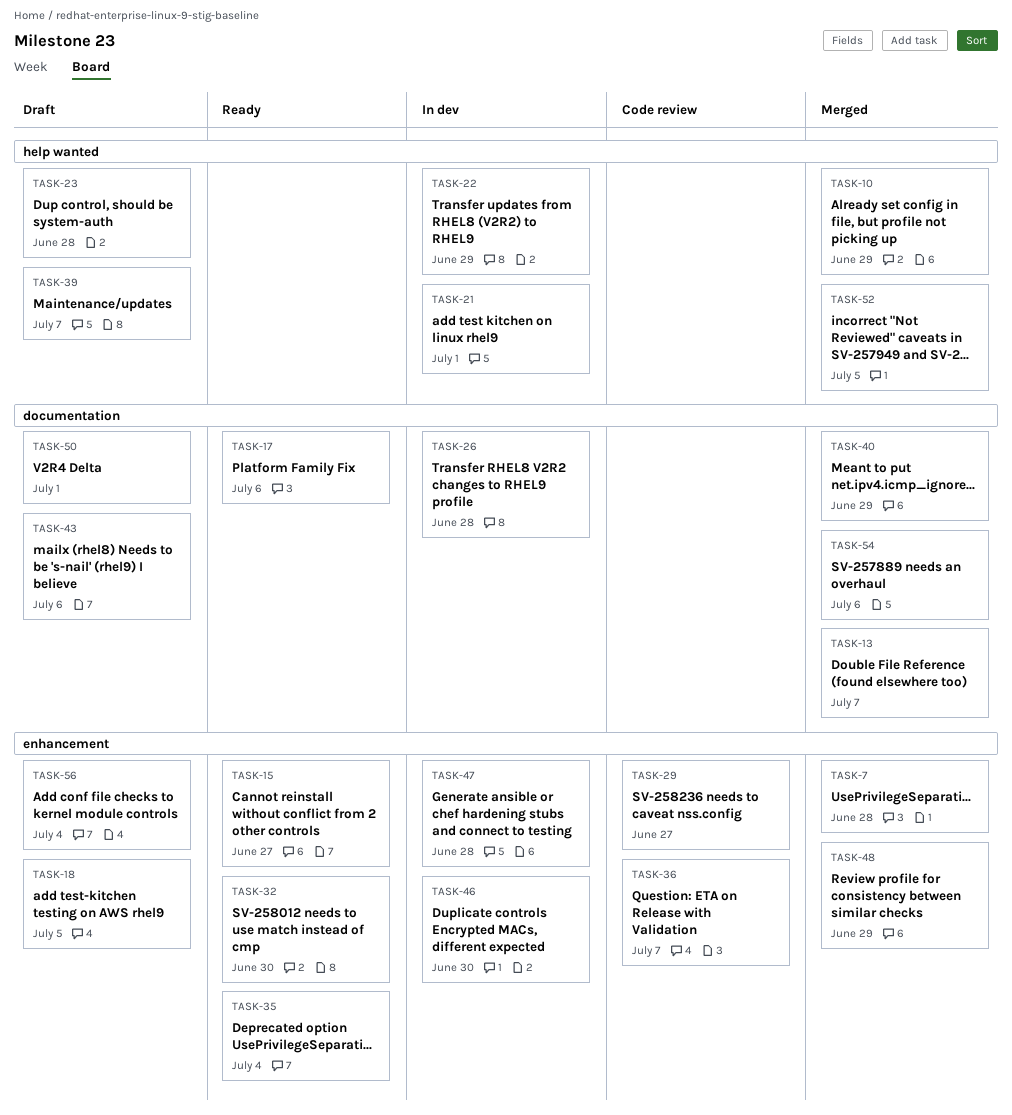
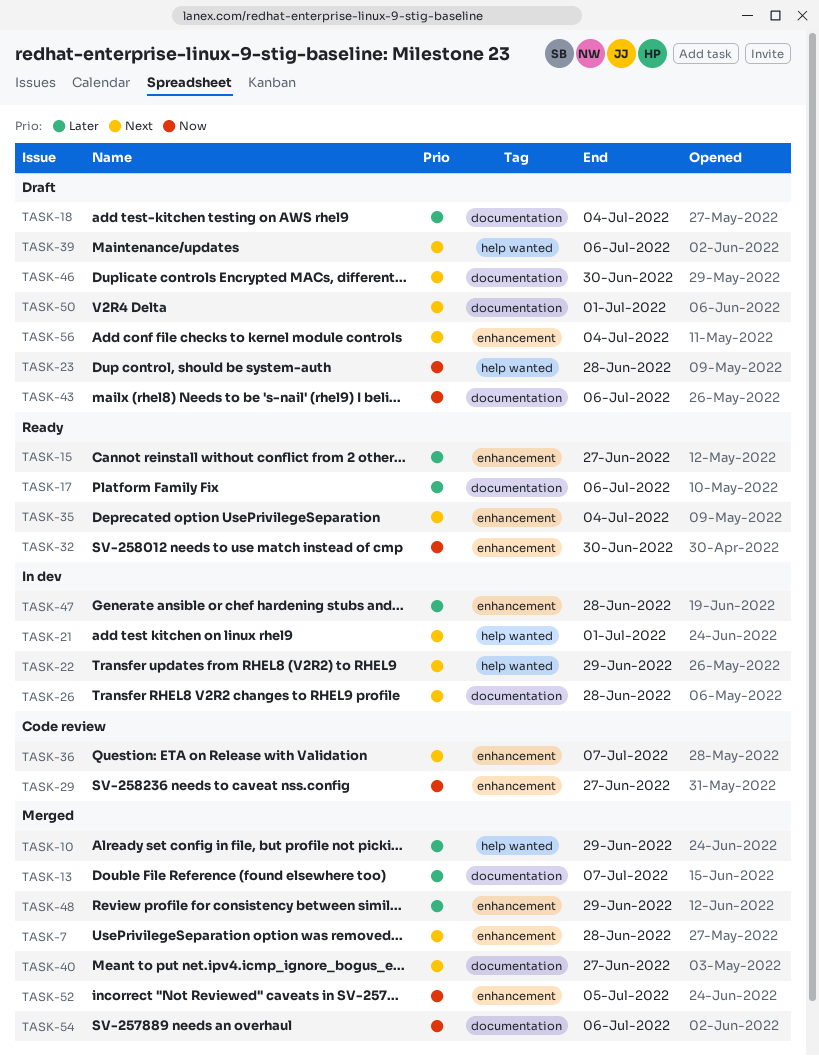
TASK-18, label: enhancement -> documentation
TASK-18, due: Jul 5 -> Jul 4
TASK-39, due: Jul 7 -> Jul 6
TASK-40, due: Jun 29 -> Jun 27
TASK-46, status: In dev -> Draft
TASK-46, label: enhancement -> documentation
TASK-52, label: help wanted -> enhancement

